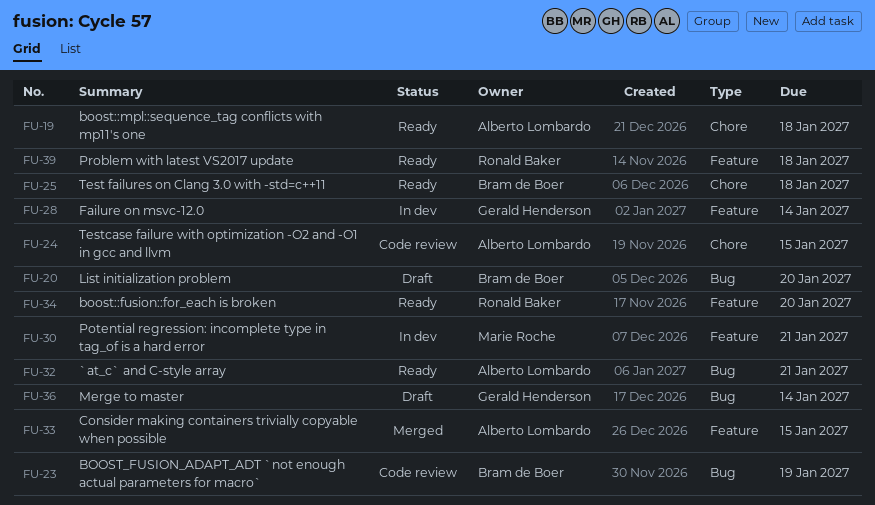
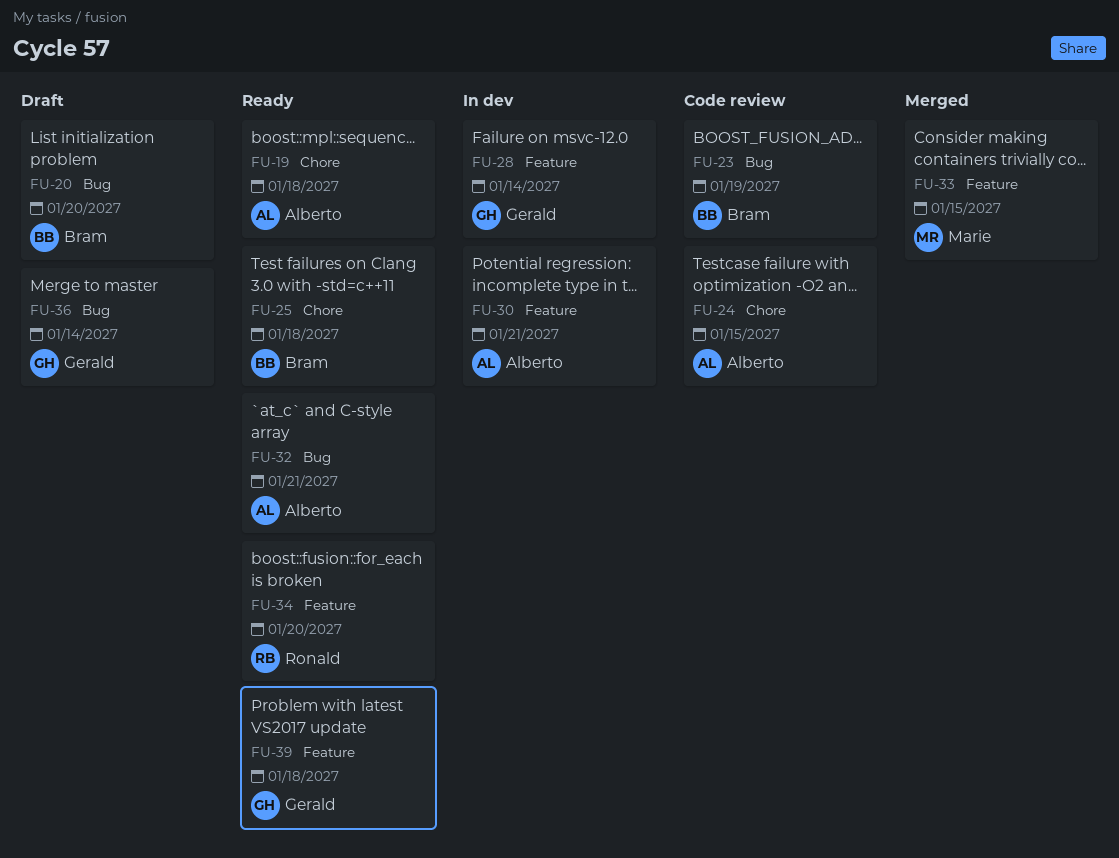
FU-30, owner: Marie Roche -> Alberto Lombardo
FU-33, owner: Alberto Lombardo -> Marie Roche
FU-39, owner: Ronald Baker -> Gerald Henderson

